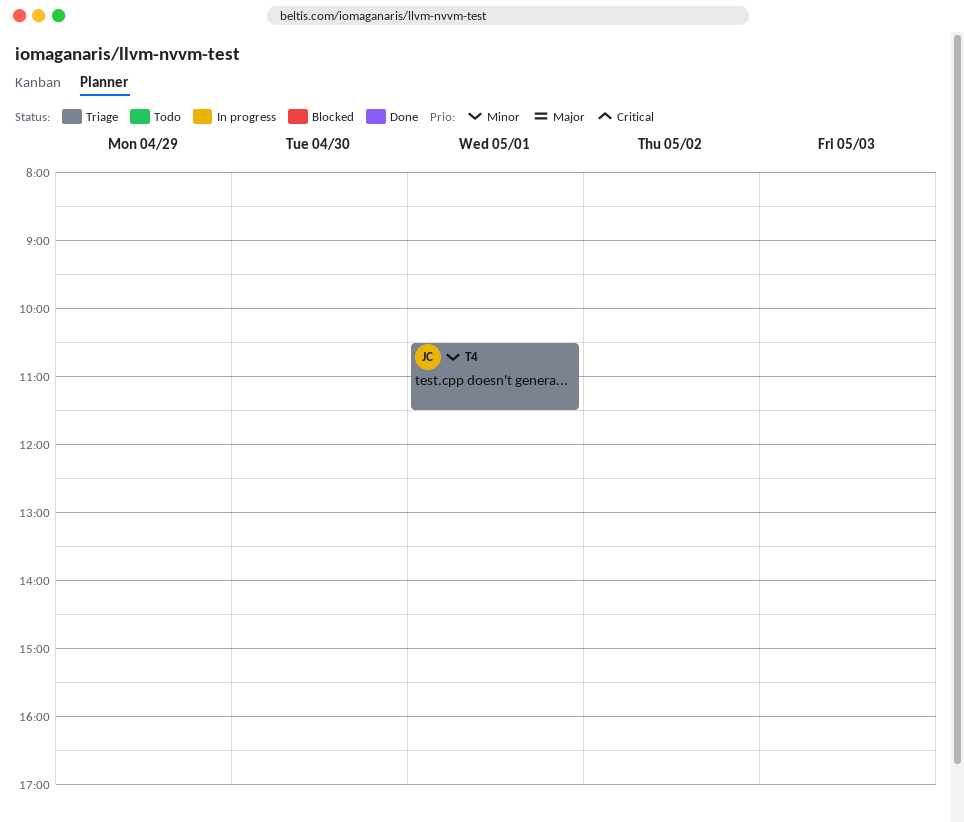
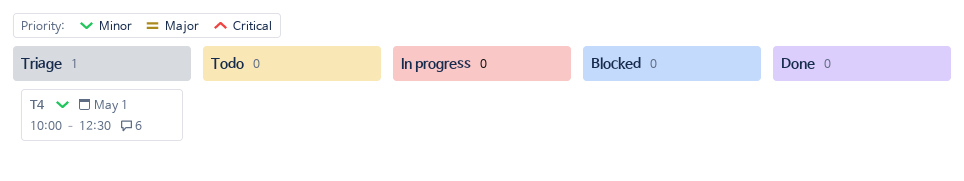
T4, begins: 10:30 -> 10:00
T4, ends: 11:30 -> 12:30

